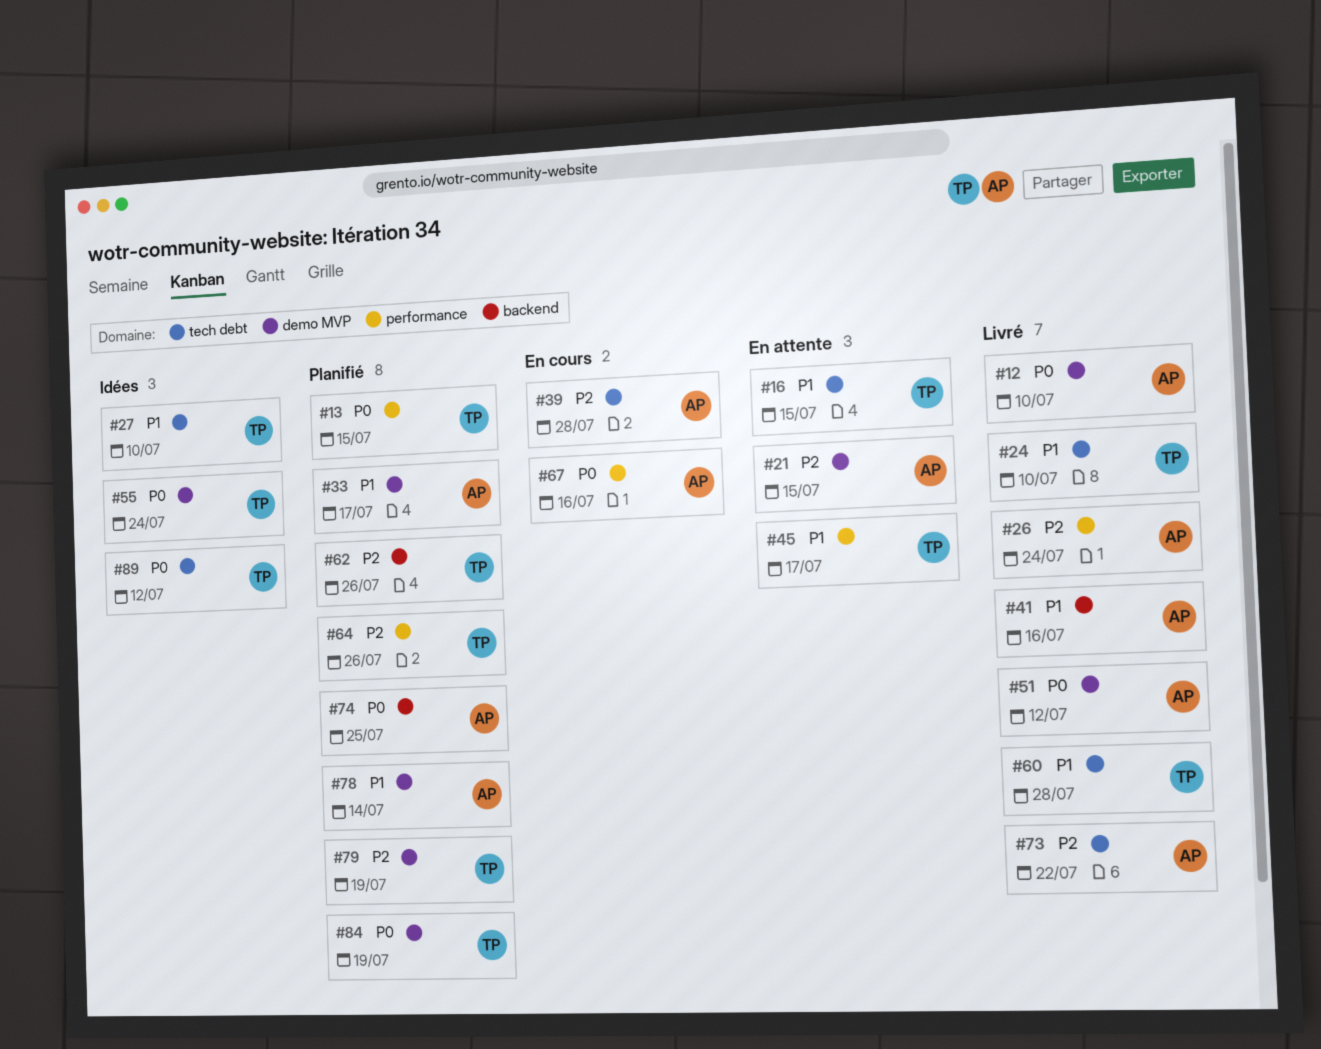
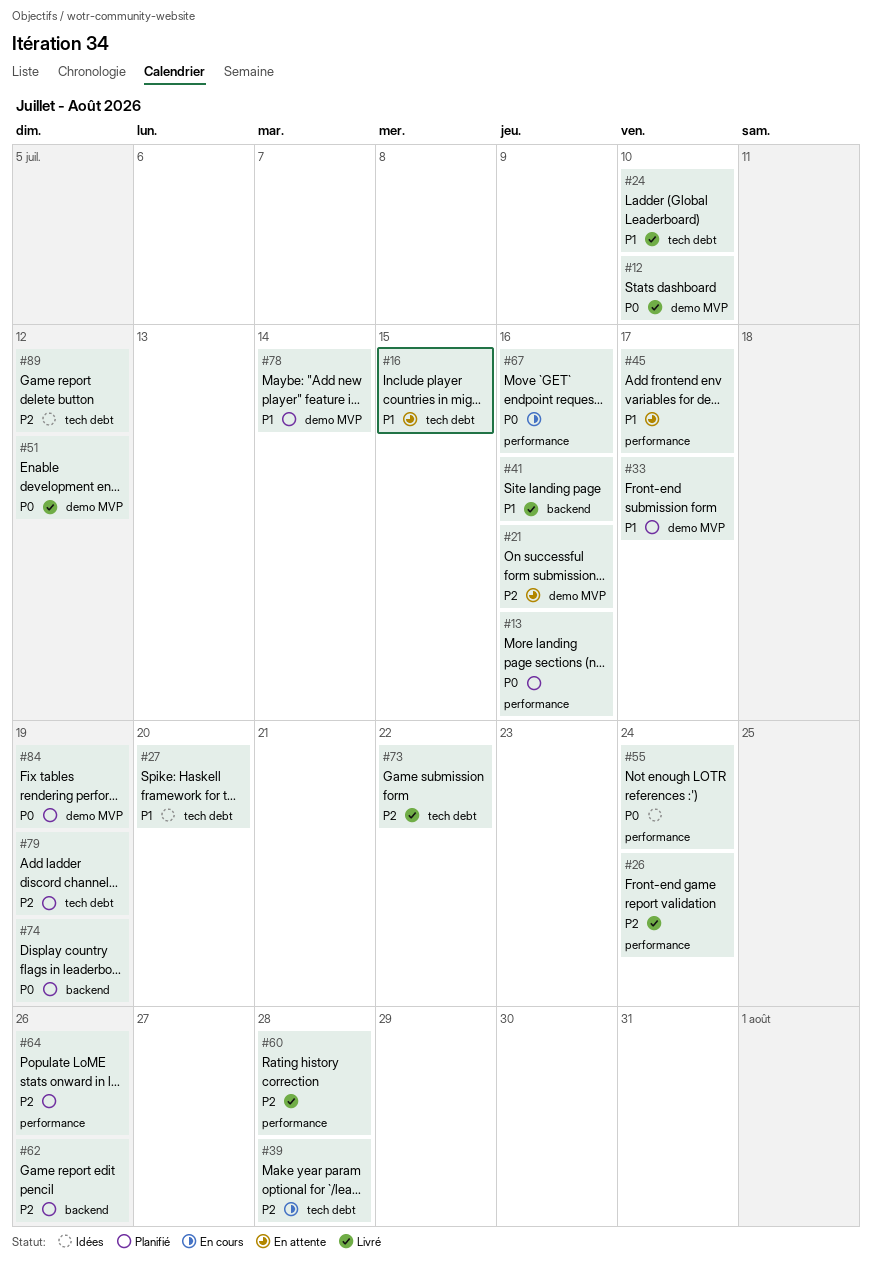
#13, due: Jul 15 -> Jul 16
#21, due: Jul 15 -> Jul 16
#27, due: Jul 10 -> Jul 20
#55, label: demo MVP -> performance
#60, priority: P1 -> P2
#60, label: tech debt -> performance
#74, due: Jul 25 -> Jul 19
#79, label: demo MVP -> tech debt
#89, priority: P0 -> P2

